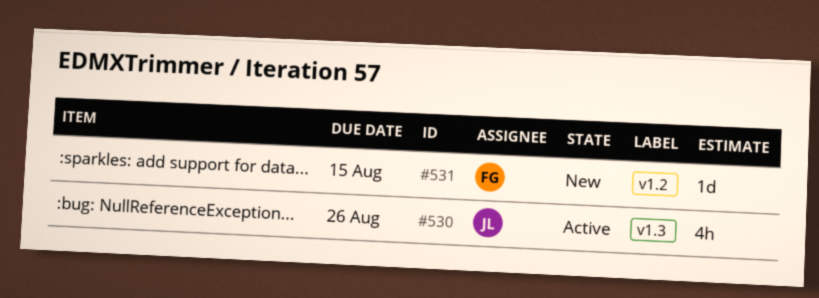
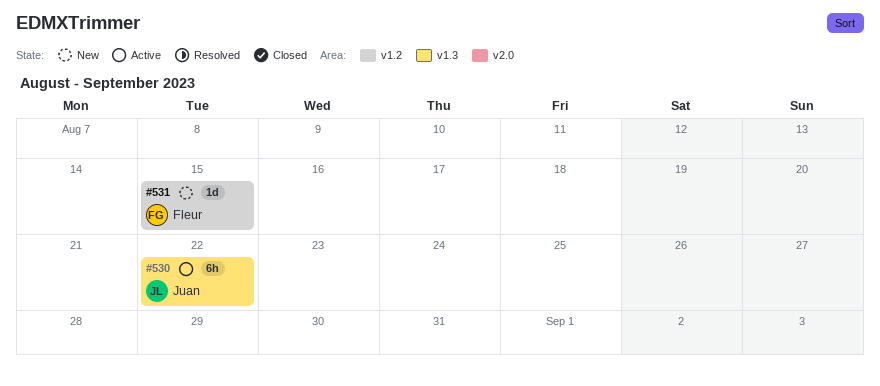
#530, estimate: 4h -> 6h
#530, due: Aug 26 -> Aug 22

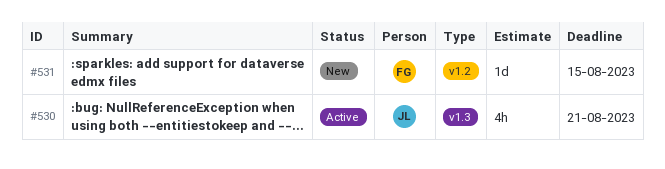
#530, estimate: 6h -> 4h
#530, due: Aug 22 -> Aug 21

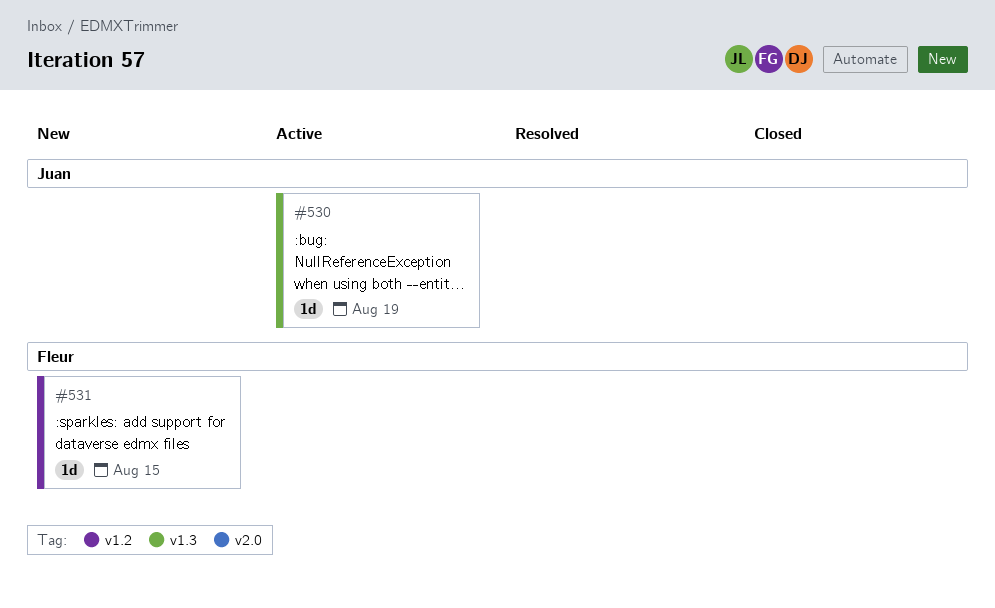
#530, estimate: 4h -> 1d
#530, due: Aug 21 -> Aug 19

